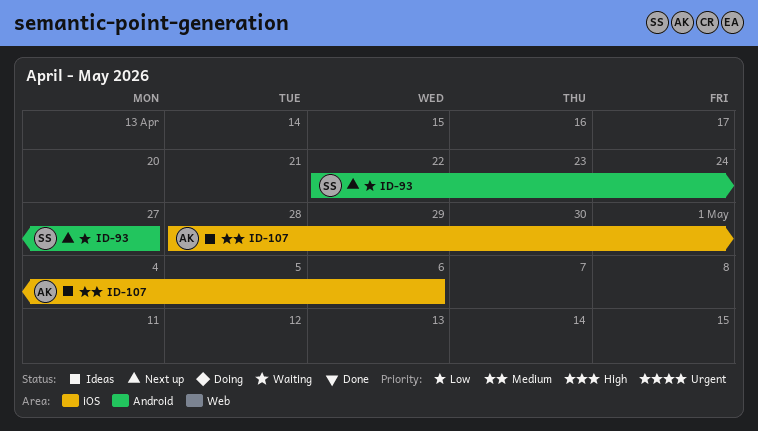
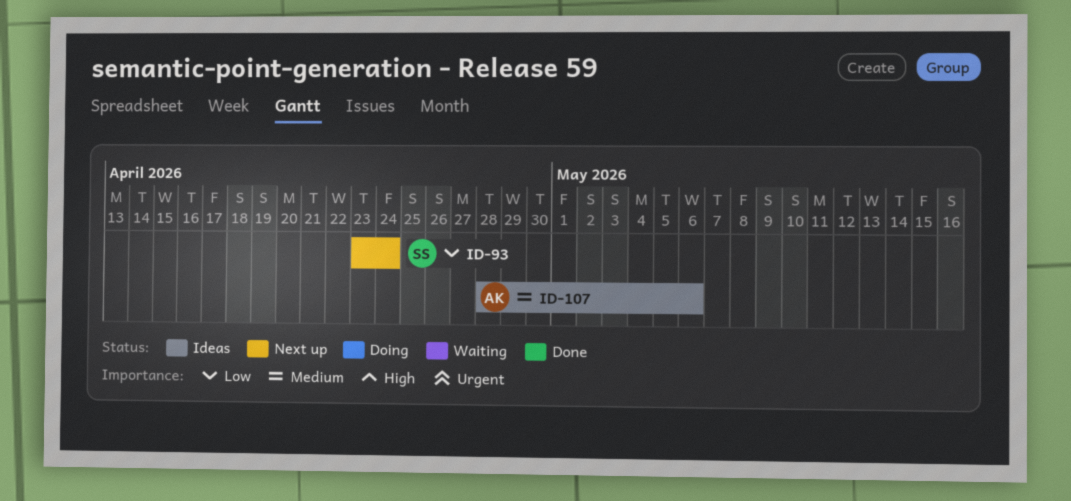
ID-93, start: Apr 22 -> Apr 23
ID-93, due: Apr 27 -> Apr 24

